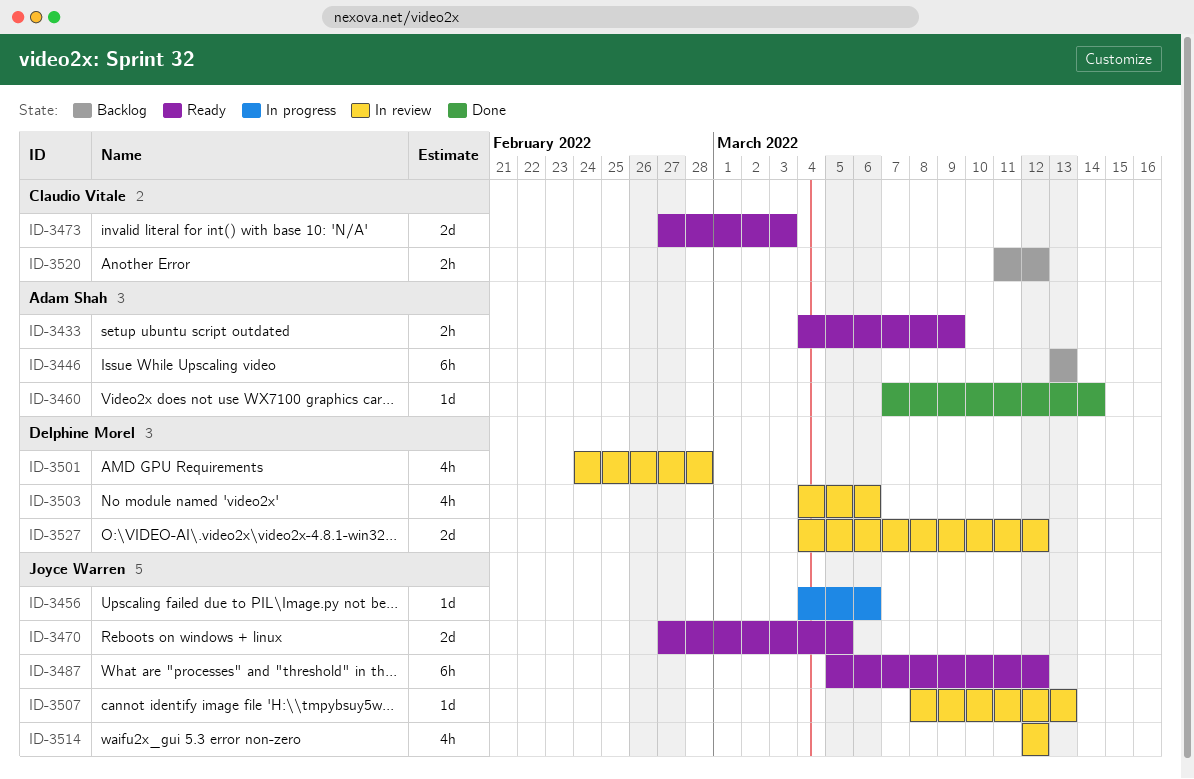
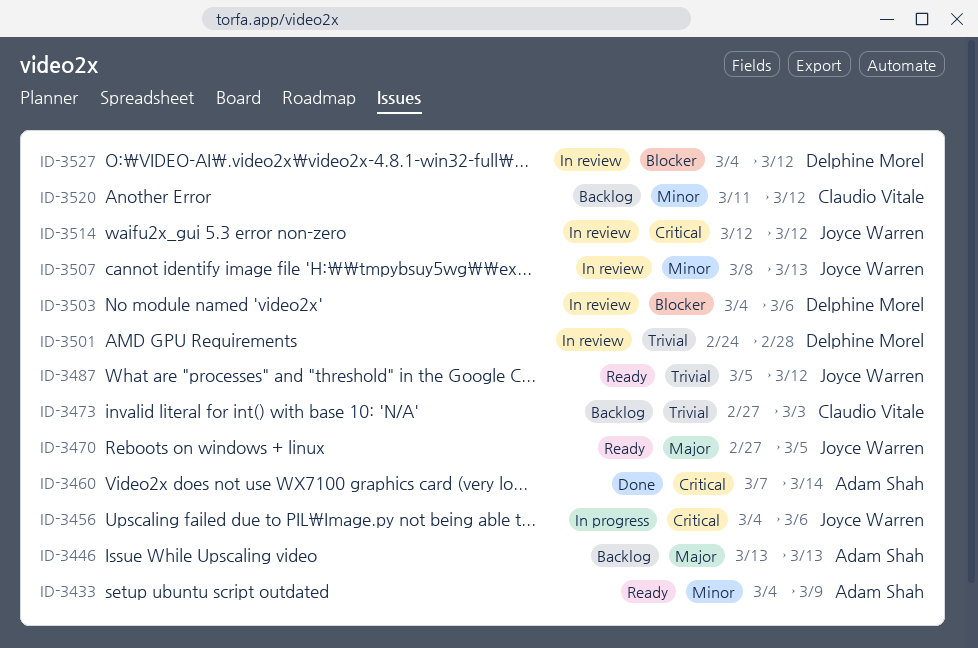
ID-3473, status: Ready -> Backlog

